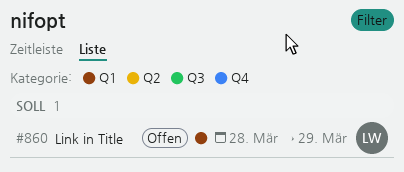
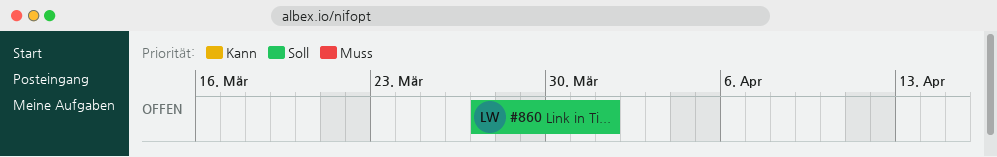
#860, start: Mar 28 -> Mar 27
#860, due: Mar 29 -> Apr 1

